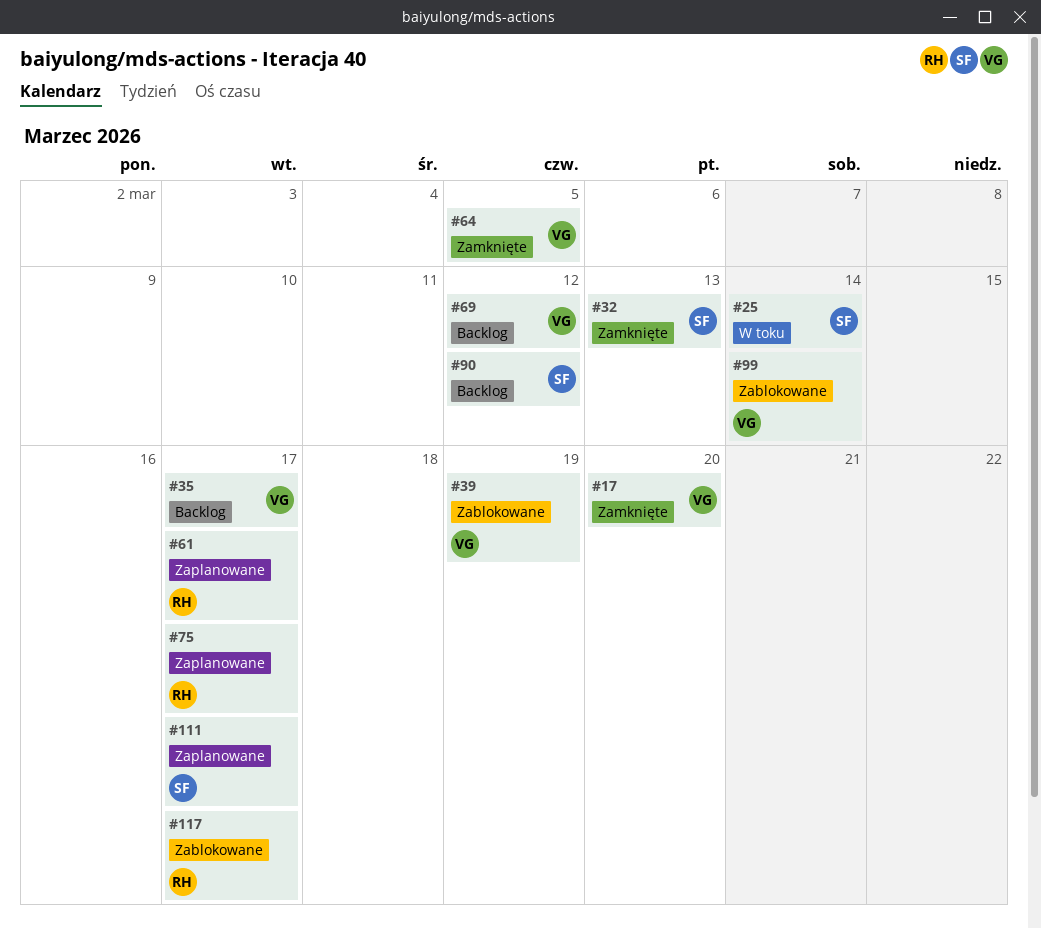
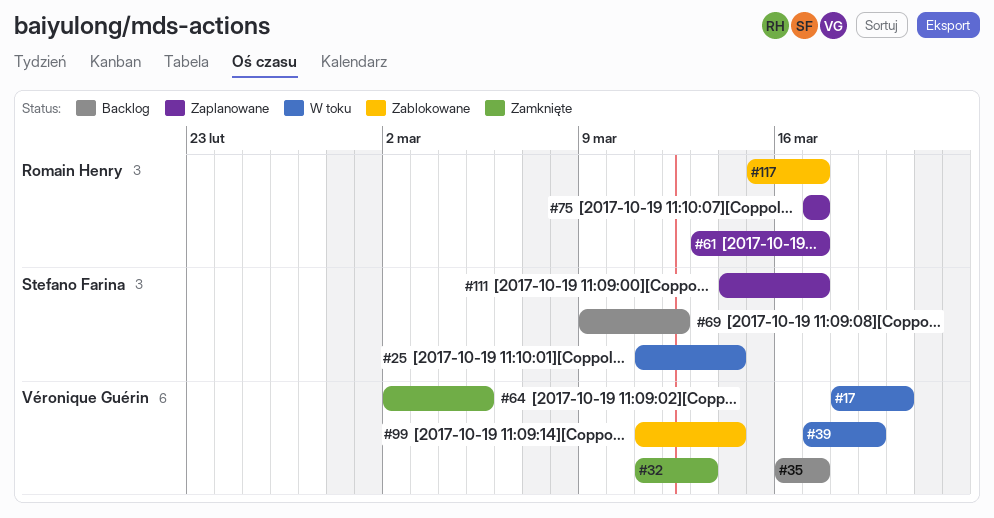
#17, status: Zamknięte -> W toku
#32, owner: Stefano Farina -> Véronique Guérin
#39, status: Zablokowane -> W toku
#69, owner: Véronique Guérin -> Stefano Farina
#90: present -> none

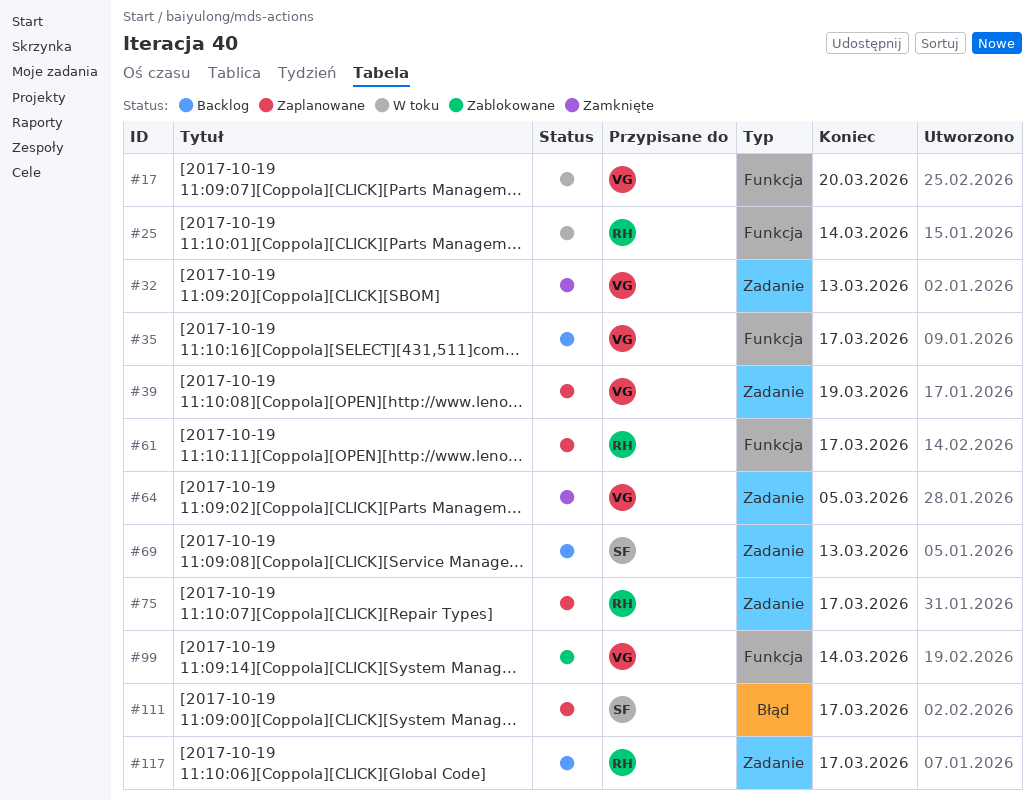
#25, owner: Stefano Farina -> Romain Henry
#39, status: W toku -> Zaplanowane
#69, due: Mar 12 -> Mar 13
#117, status: Zablokowane -> Backlog

